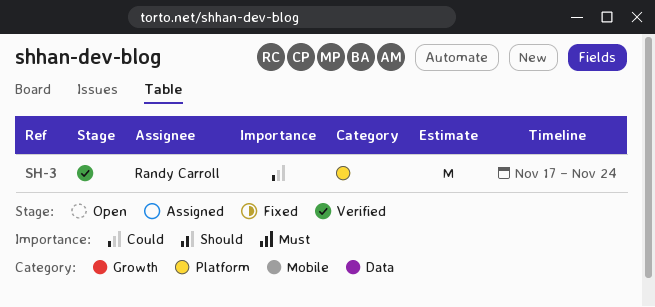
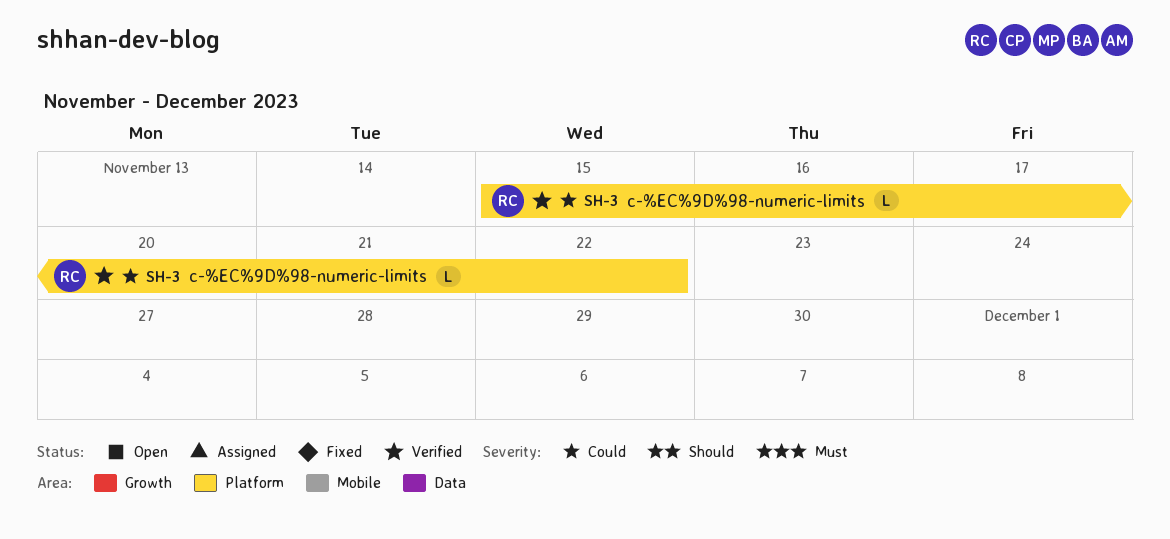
SH-3, estimate: M -> L
SH-3, start: Nov 17 -> Nov 15
SH-3, due: Nov 24 -> Nov 22

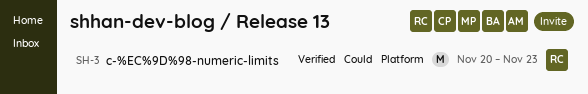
SH-3, estimate: L -> M
SH-3, start: Nov 15 -> Nov 20
SH-3, due: Nov 22 -> Nov 23

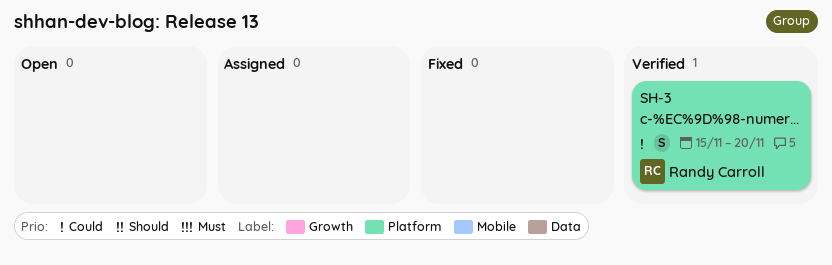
SH-3, estimate: M -> S
SH-3, start: Nov 20 -> Nov 15
SH-3, due: Nov 23 -> Nov 20

